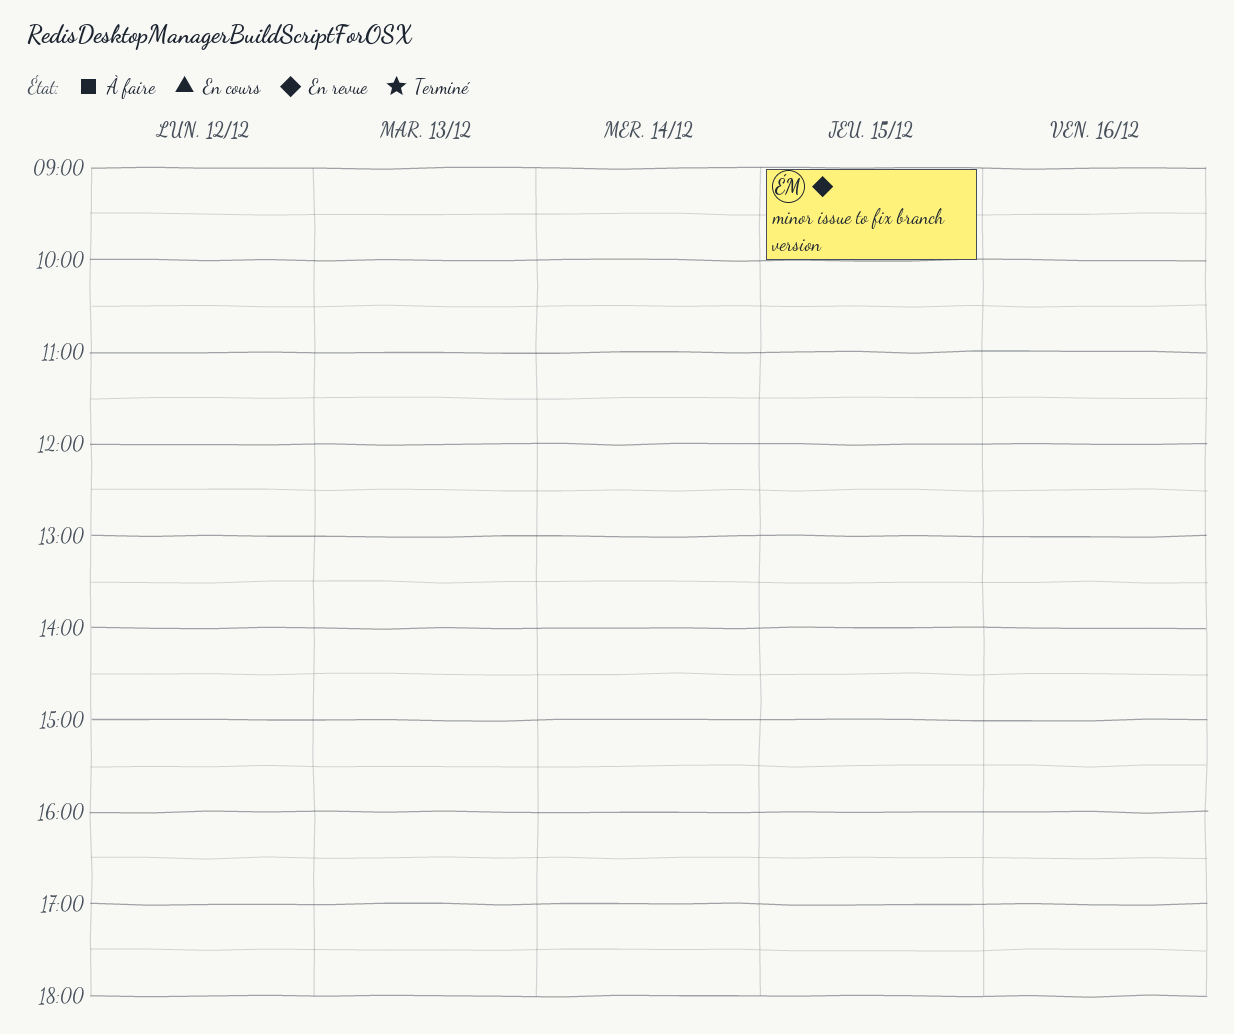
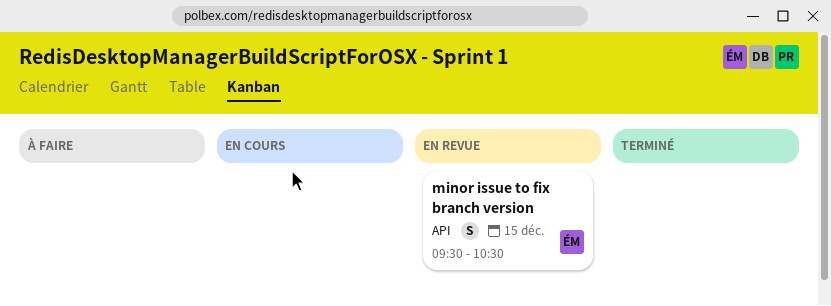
minor issue to fix branch version, begins: 09:00 -> 09:30
minor issue to fix branch version, ends: 10:00 -> 10:30

